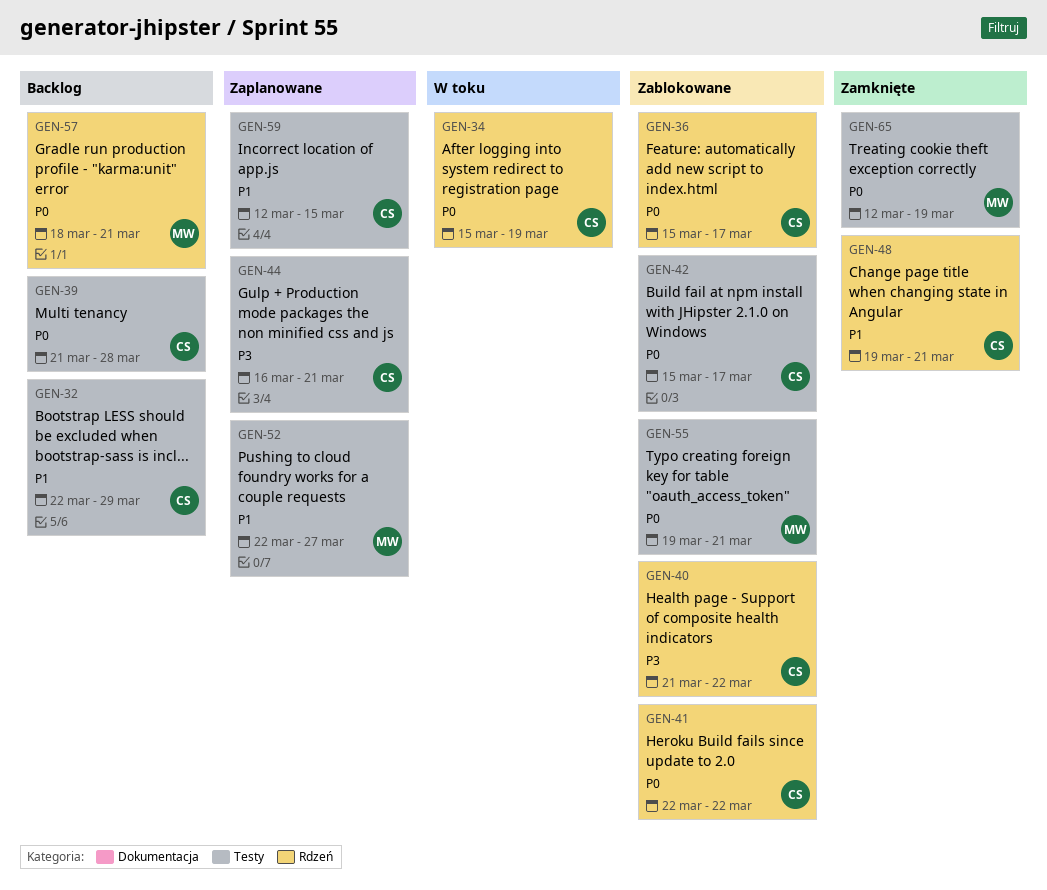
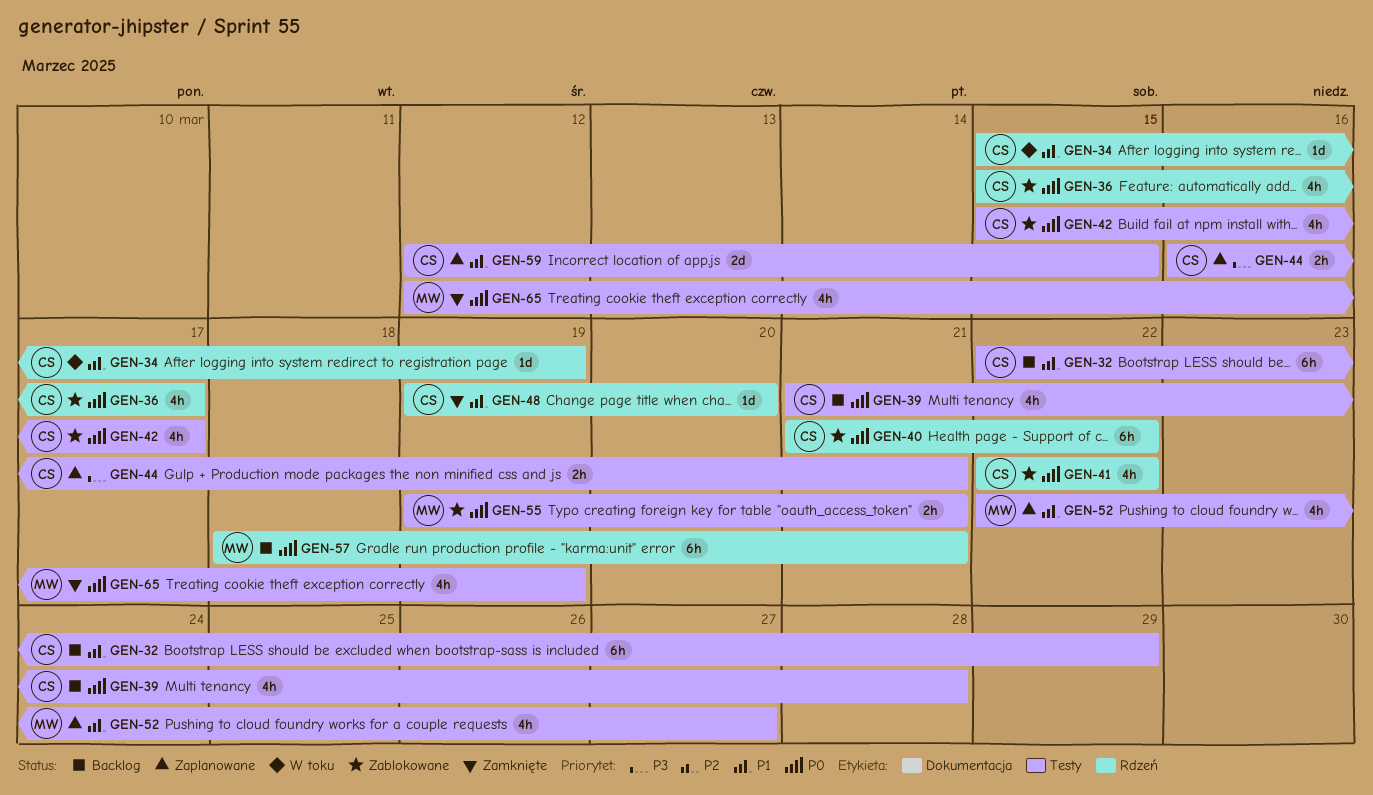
GEN-34, priority: P0 -> P1
GEN-40, priority: P3 -> P0
GEN-48, due: Mar 21 -> Mar 20

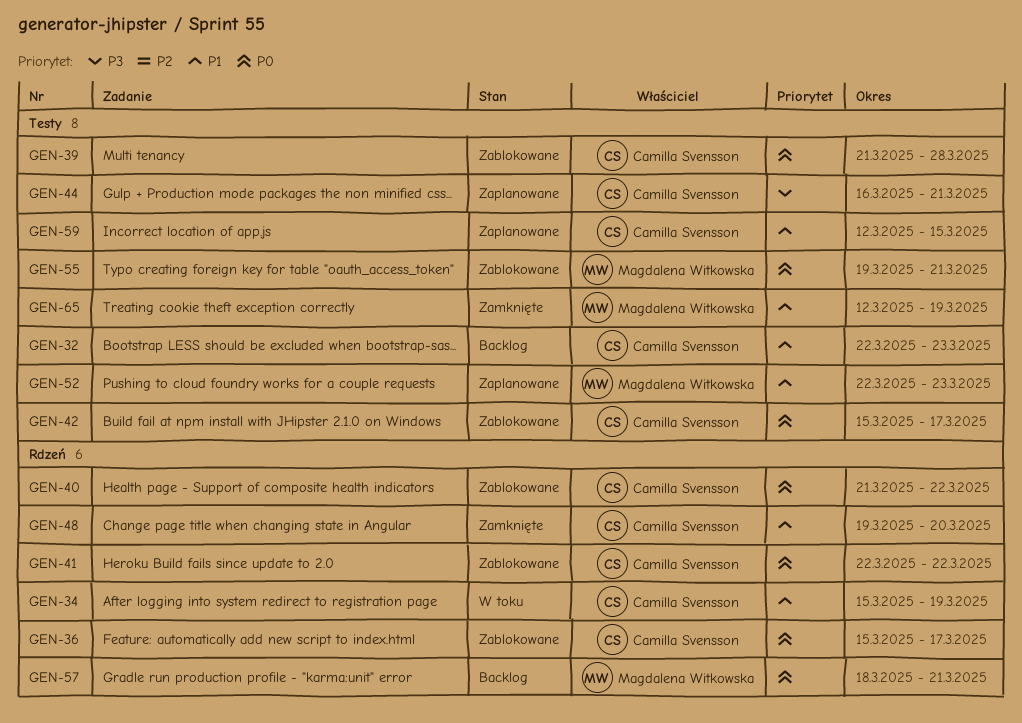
GEN-32, due: Mar 29 -> Mar 23
GEN-39, status: Backlog -> Zablokowane
GEN-52, due: Mar 27 -> Mar 23
GEN-65, priority: P0 -> P1

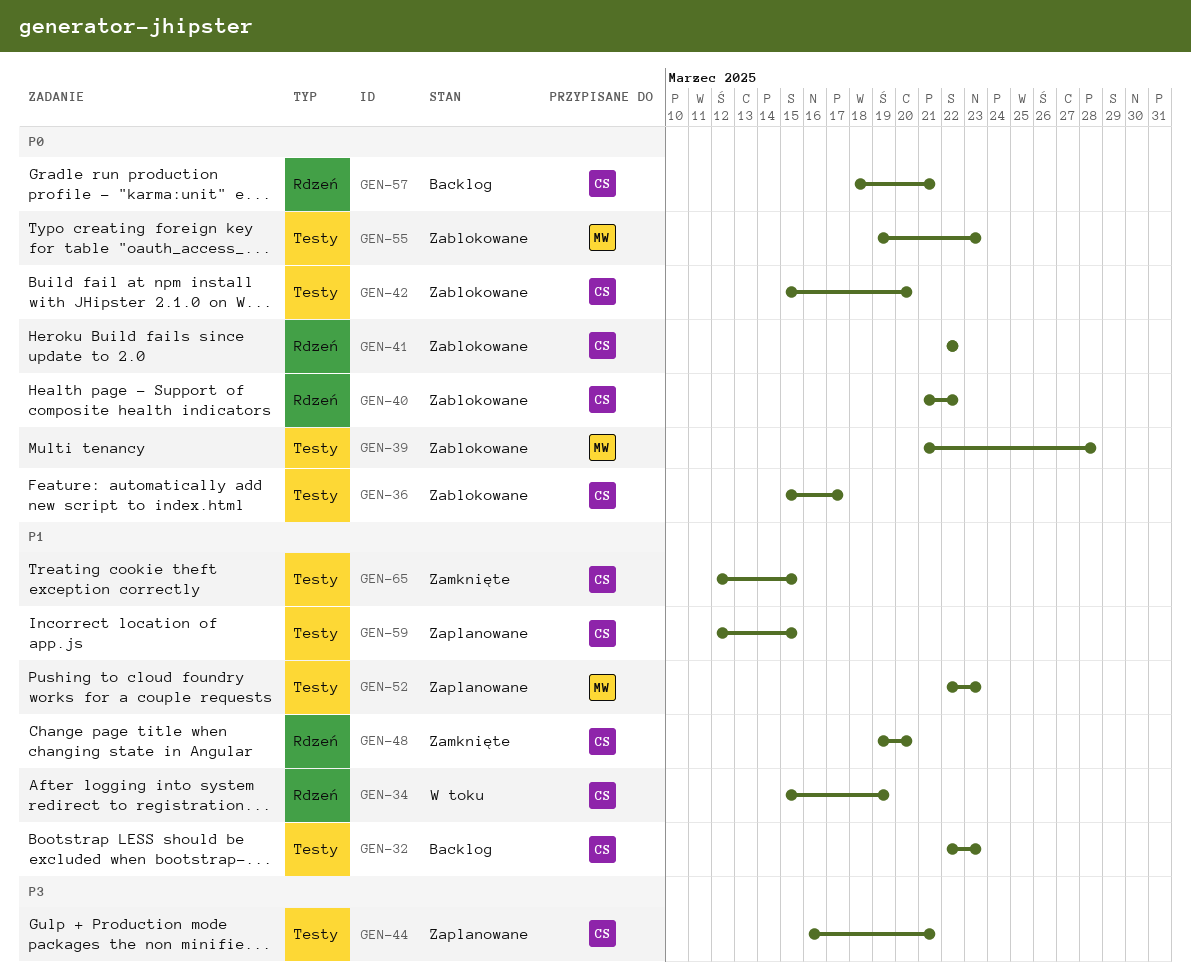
GEN-36, label: Rdzeń -> Testy
GEN-39, owner: Camilla Svensson -> Magdalena Witkowska
GEN-42, due: Mar 17 -> Mar 20
GEN-55, due: Mar 21 -> Mar 23
GEN-57, owner: Magdalena Witkowska -> Camilla Svensson
GEN-65, owner: Magdalena Witkowska -> Camilla Svensson
GEN-65, due: Mar 19 -> Mar 15

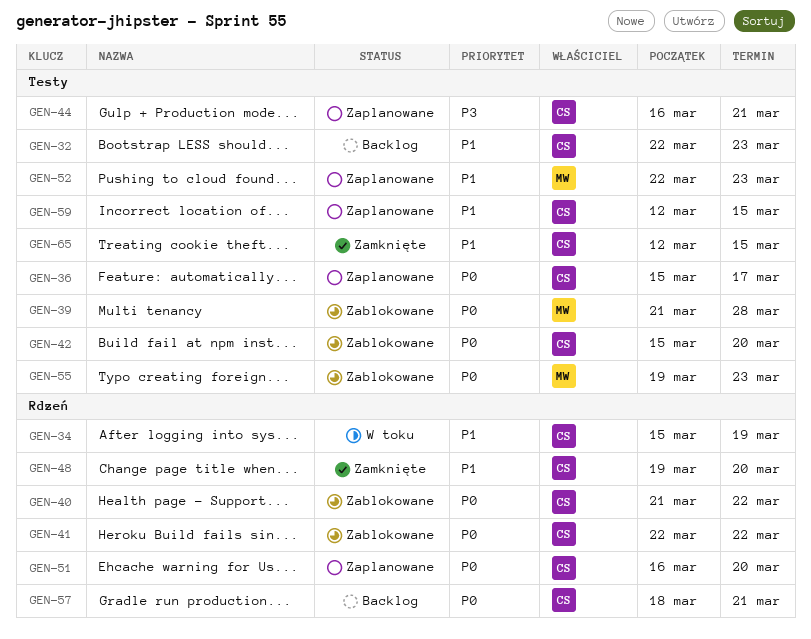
GEN-36, status: Zablokowane -> Zaplanowane
GEN-51: none -> present

